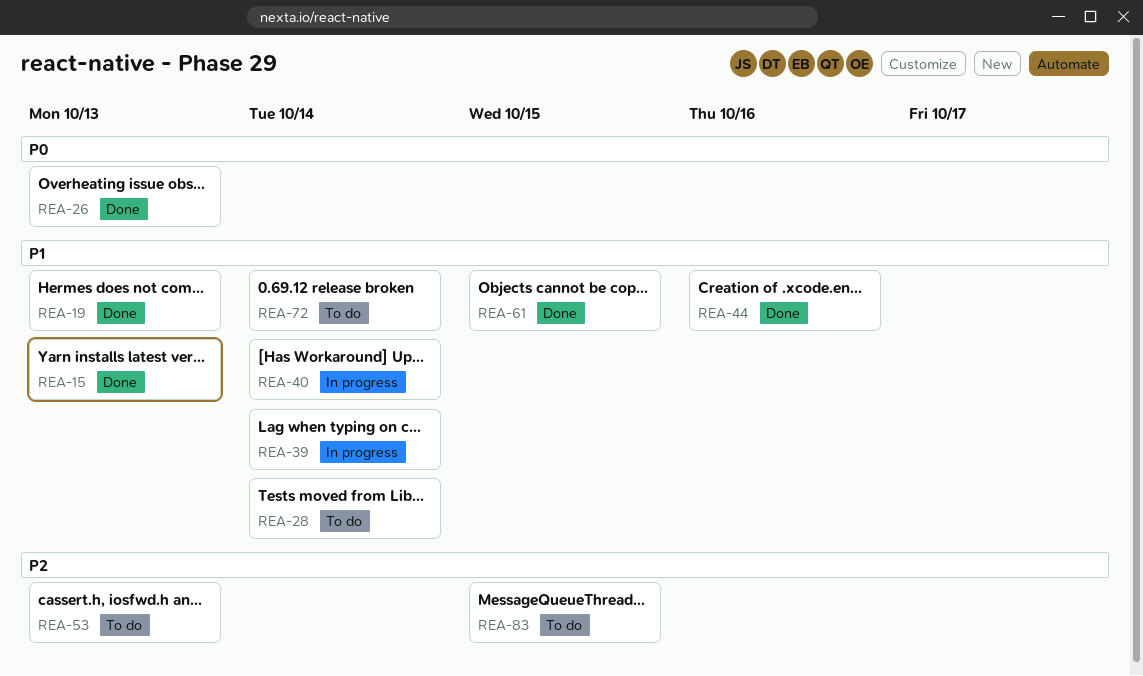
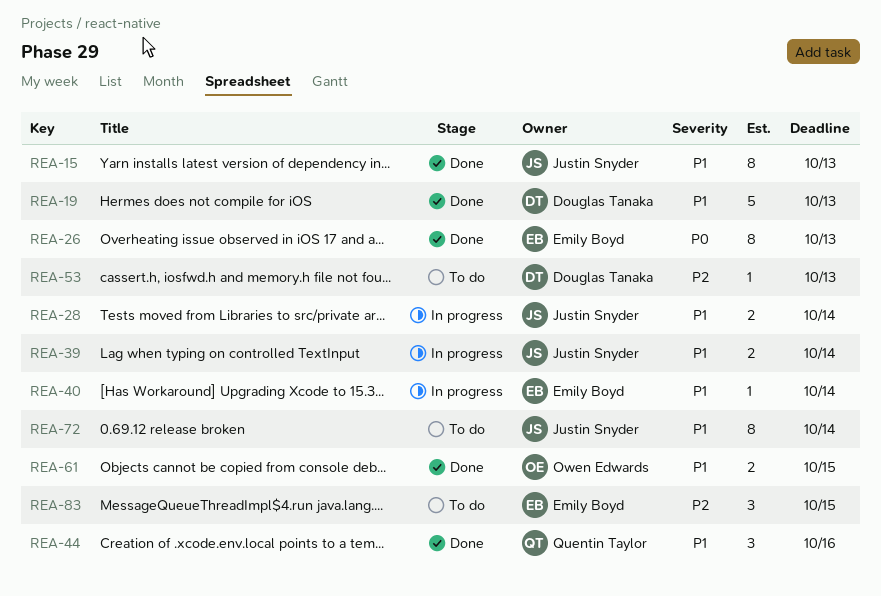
REA-28, status: To do -> In progress

